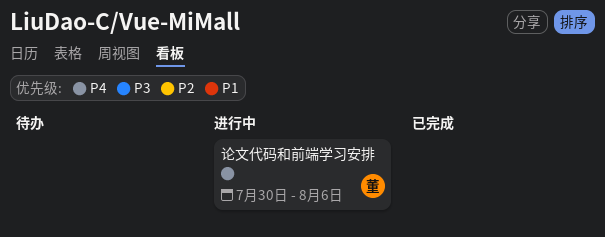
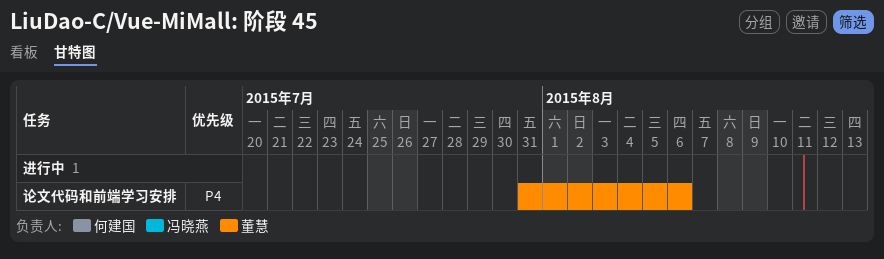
论文代码和前端学习安排, start: Jul 30 -> Jul 31

